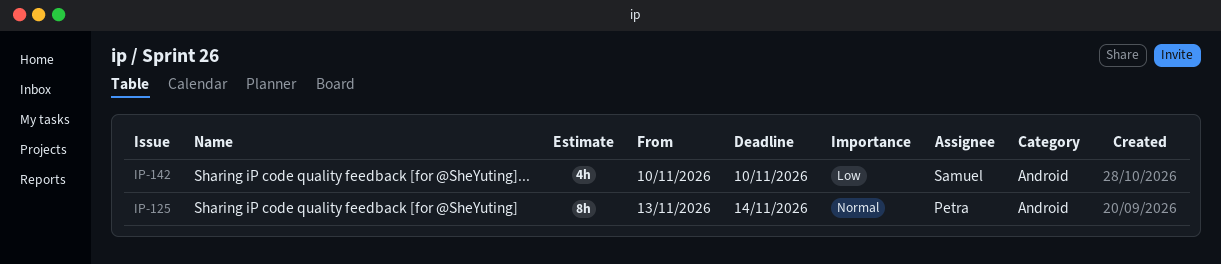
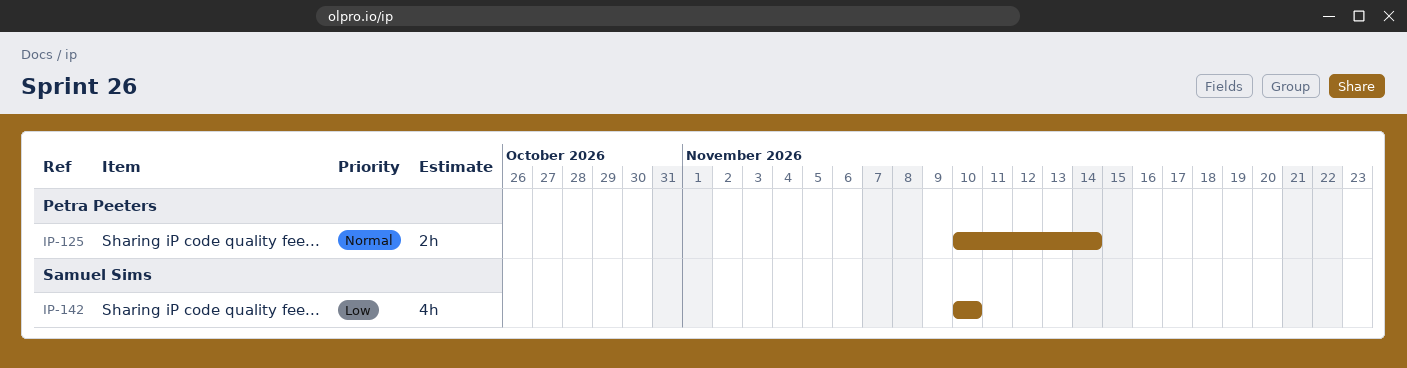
IP-125, estimate: 8h -> 2h
IP-125, start: Nov 13 -> Nov 10

